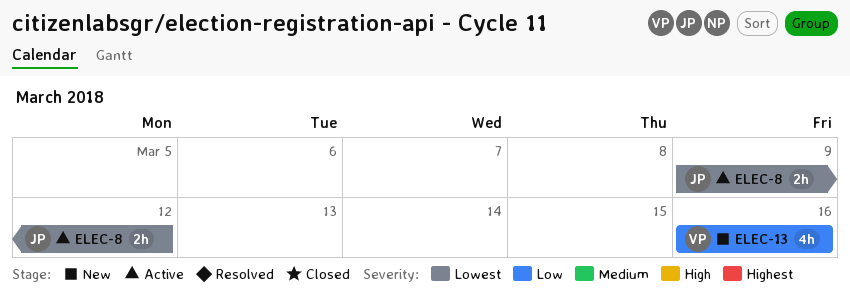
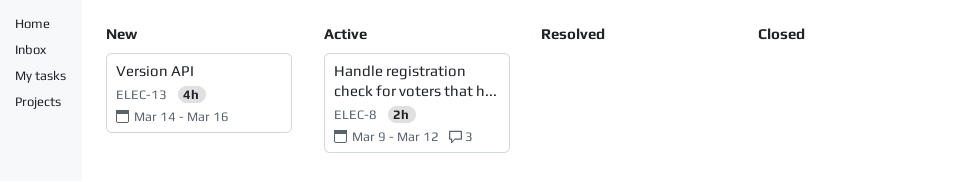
ELEC-13, start: Mar 16 -> Mar 14

